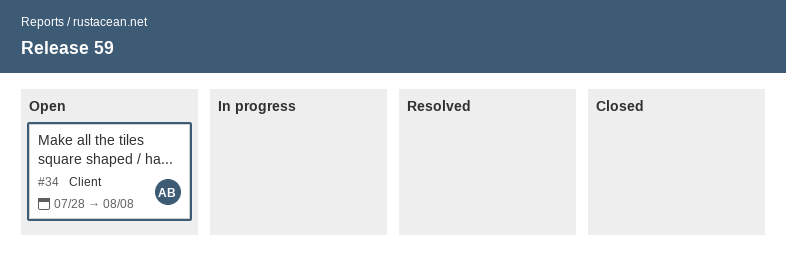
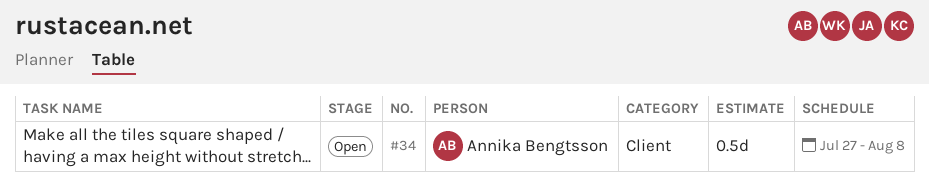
#34, start: Jul 28 -> Jul 27

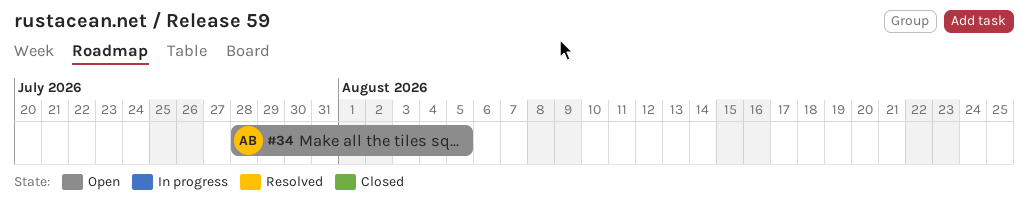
#34, start: Jul 27 -> Jul 28
#34, due: Aug 8 -> Aug 5

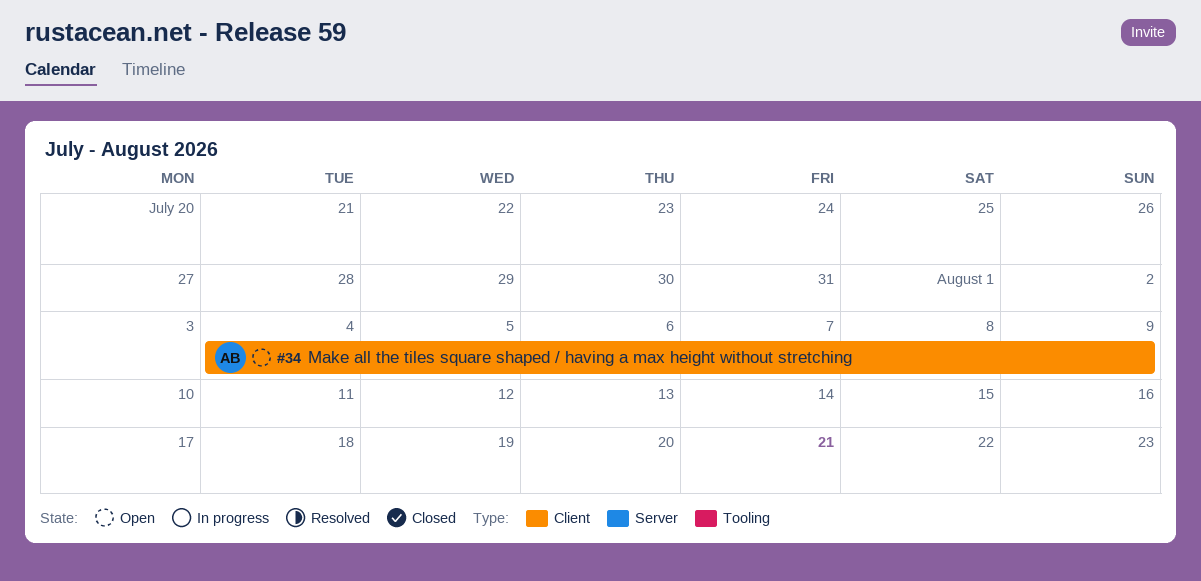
#34, start: Jul 28 -> Aug 4
#34, due: Aug 5 -> Aug 9

